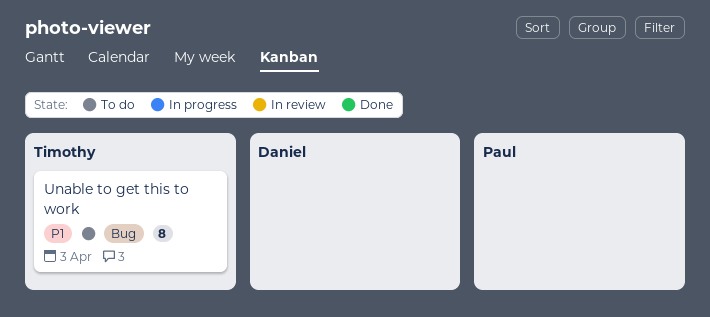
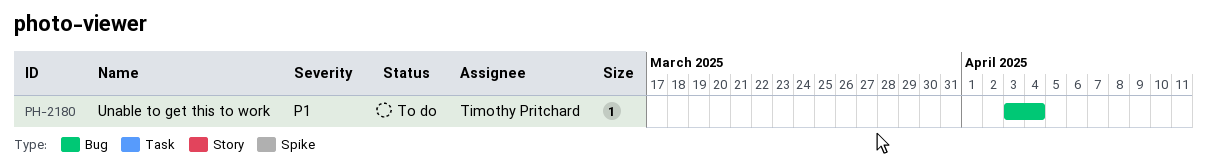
Unable to get this to work, estimate: 8 -> 1
Unable to get this to work, due: Apr 3 -> Apr 4

